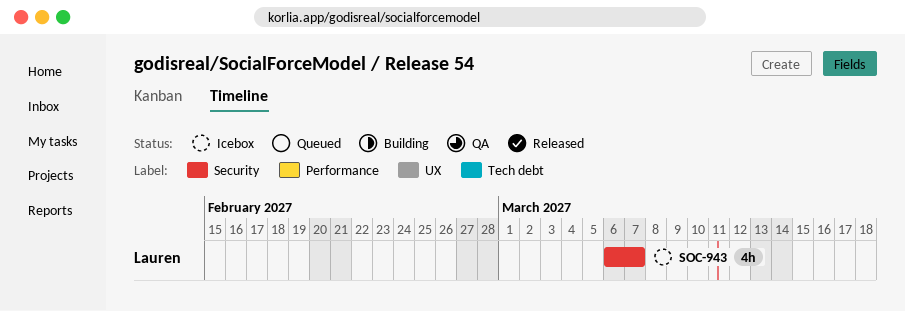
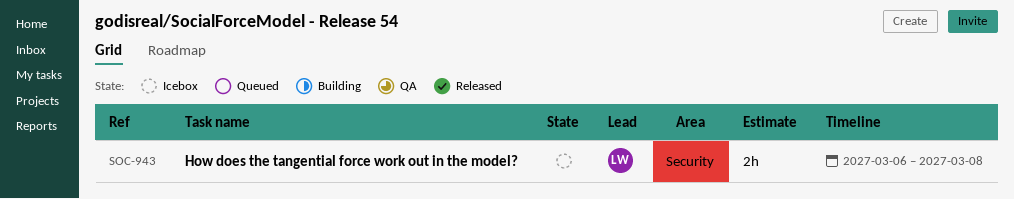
SOC-943, estimate: 4h -> 2h
SOC-943, due: Mar 7 -> Mar 8

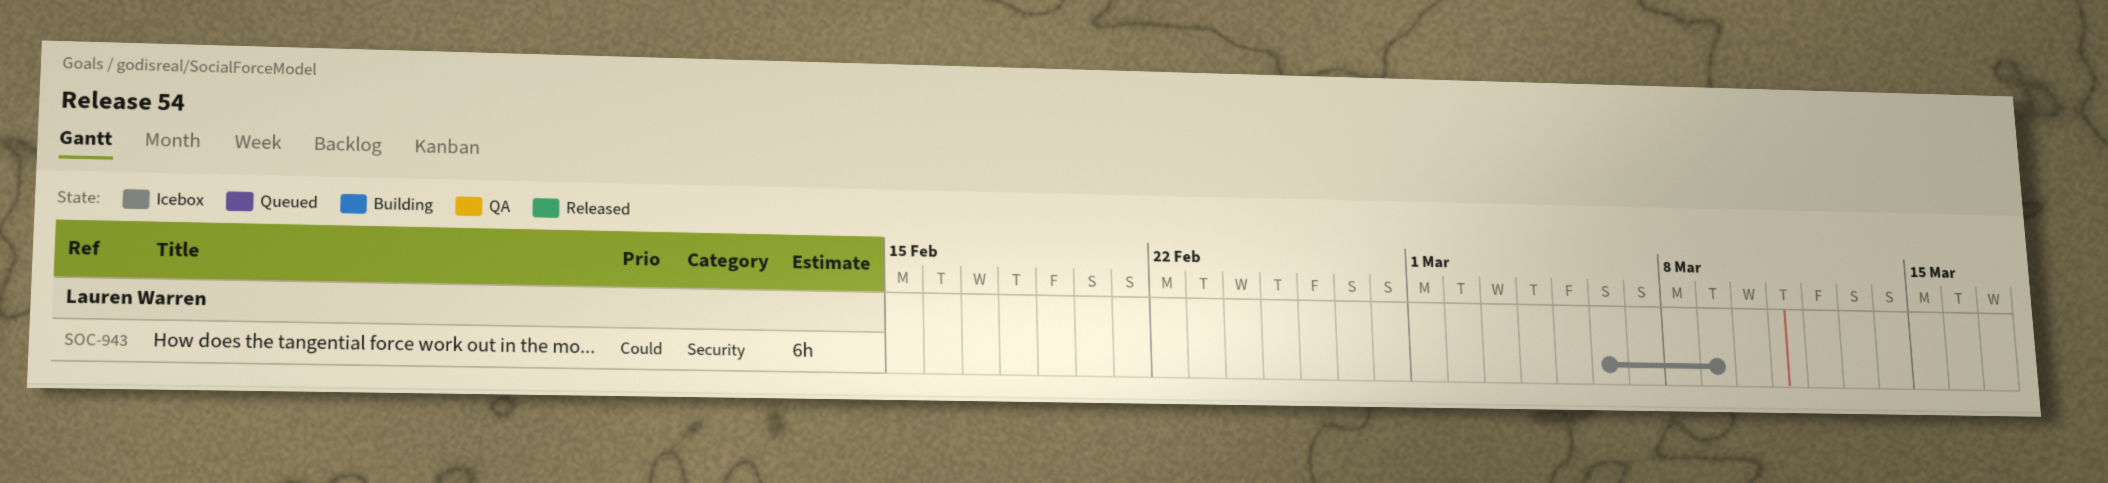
SOC-943, estimate: 2h -> 6h
SOC-943, due: Mar 8 -> Mar 9

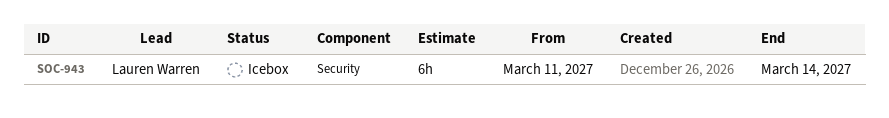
SOC-943, start: Mar 6 -> Mar 11
SOC-943, due: Mar 9 -> Mar 14

